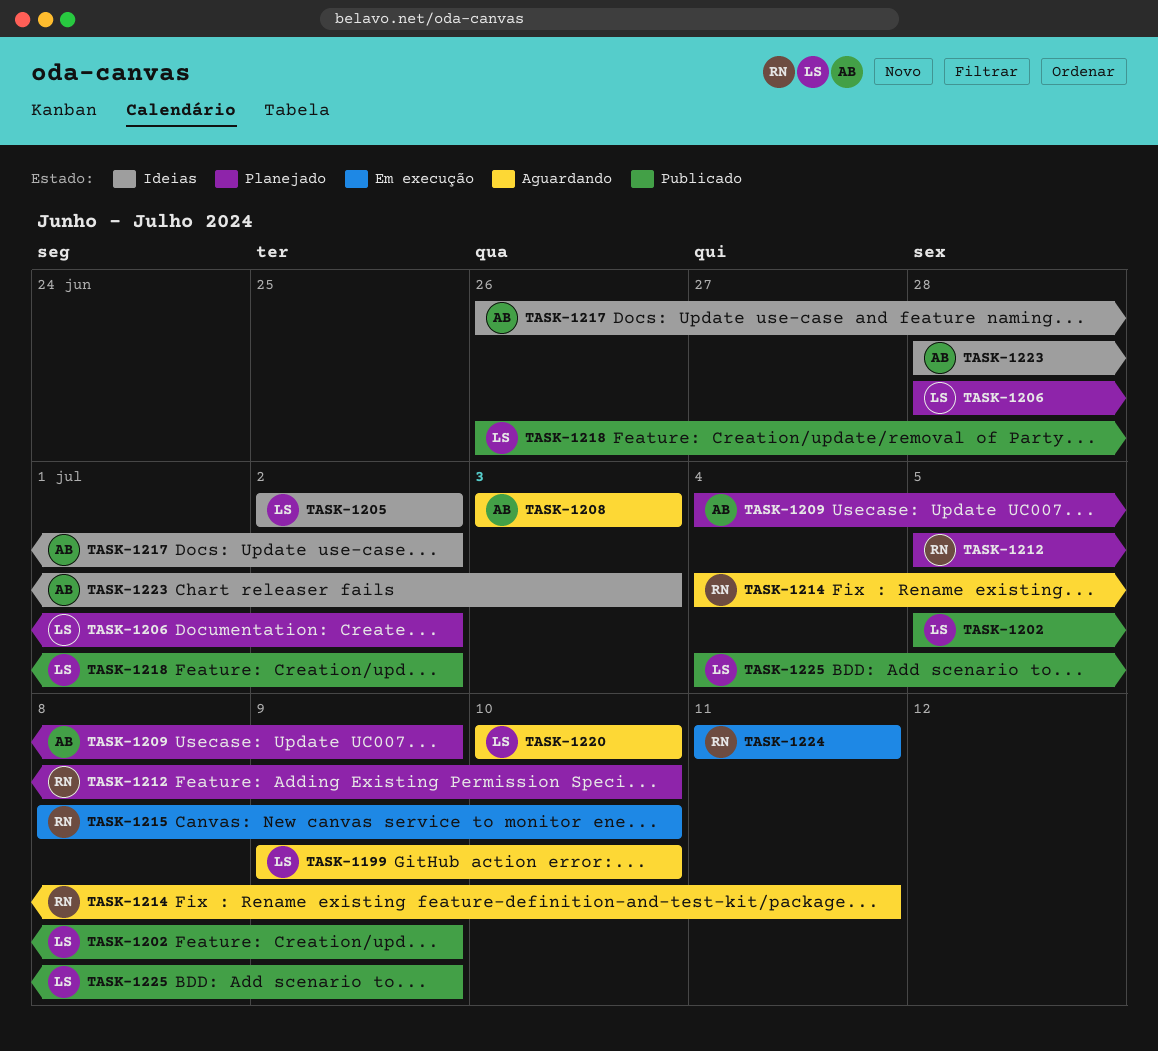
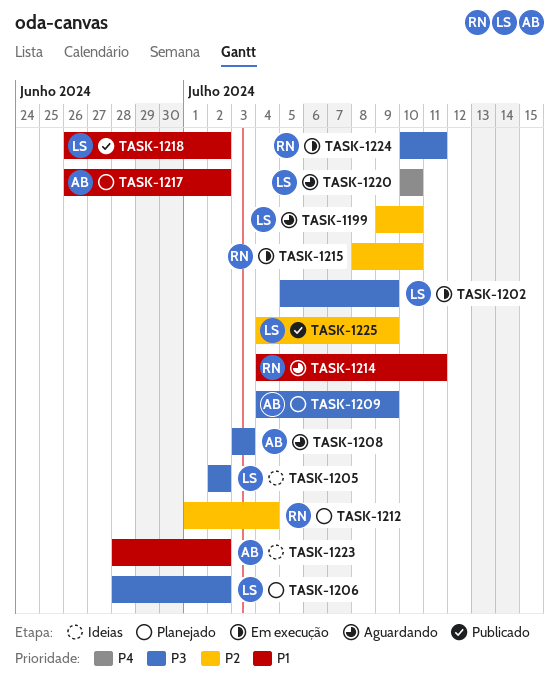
TASK-1202, status: Publicado -> Em execução
TASK-1212, start: Jul 5 -> Jul 1
TASK-1212, due: Jul 10 -> Jul 4
TASK-1217, status: Ideias -> Planejado
TASK-1223, due: Jul 3 -> Jul 2
TASK-1224, start: Jul 11 -> Jul 10

